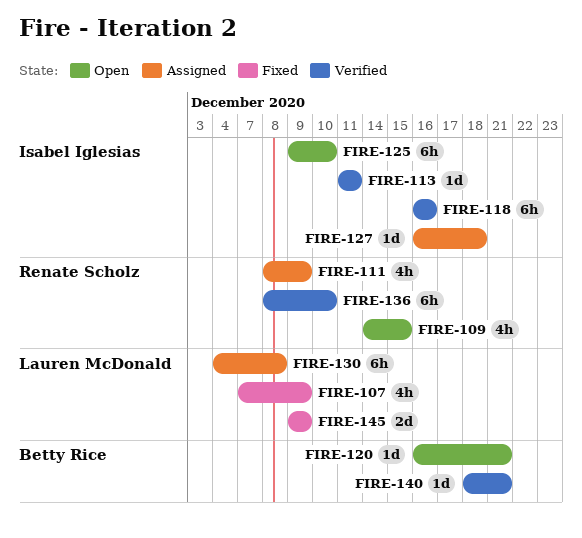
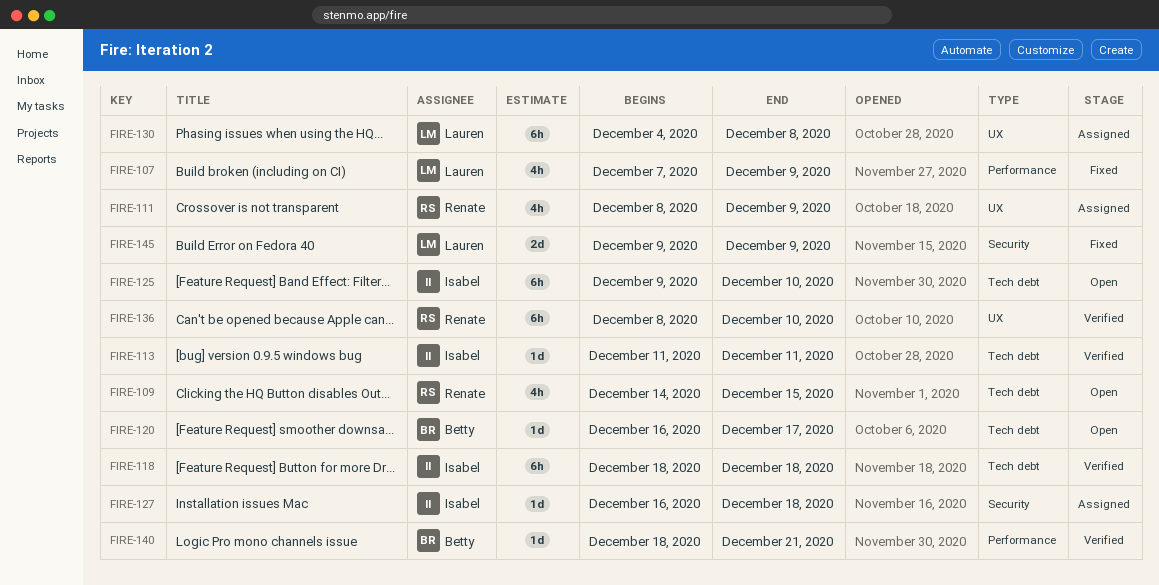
FIRE-118, start: Dec 16 -> Dec 18
FIRE-118, due: Dec 16 -> Dec 18
FIRE-120, due: Dec 21 -> Dec 17

